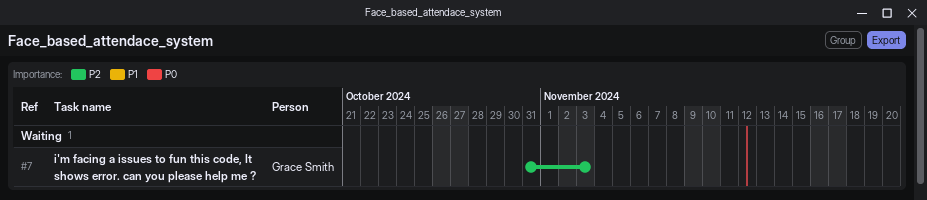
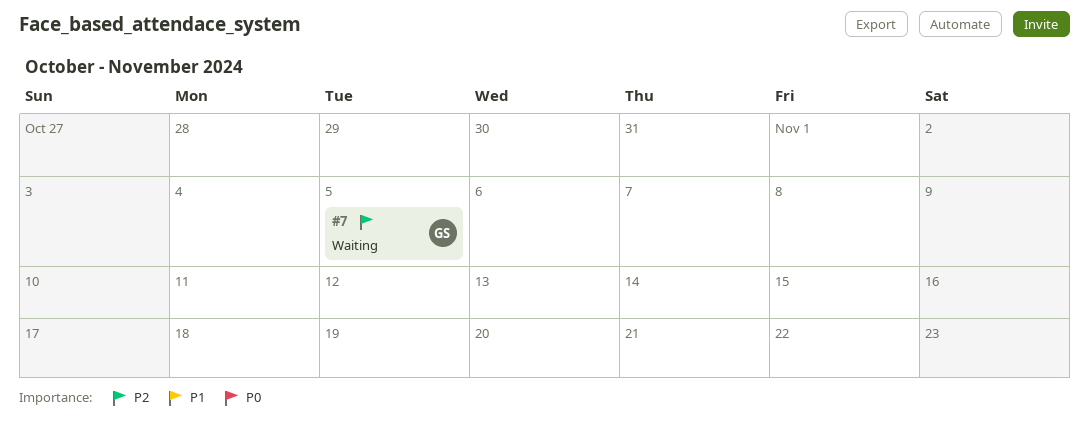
#7, due: Nov 3 -> Nov 5

